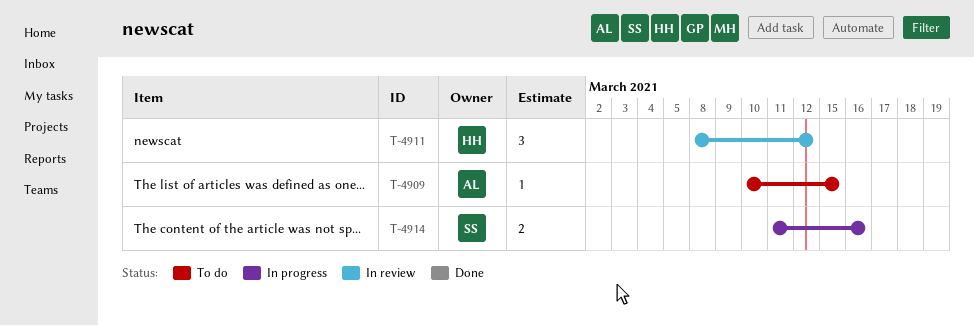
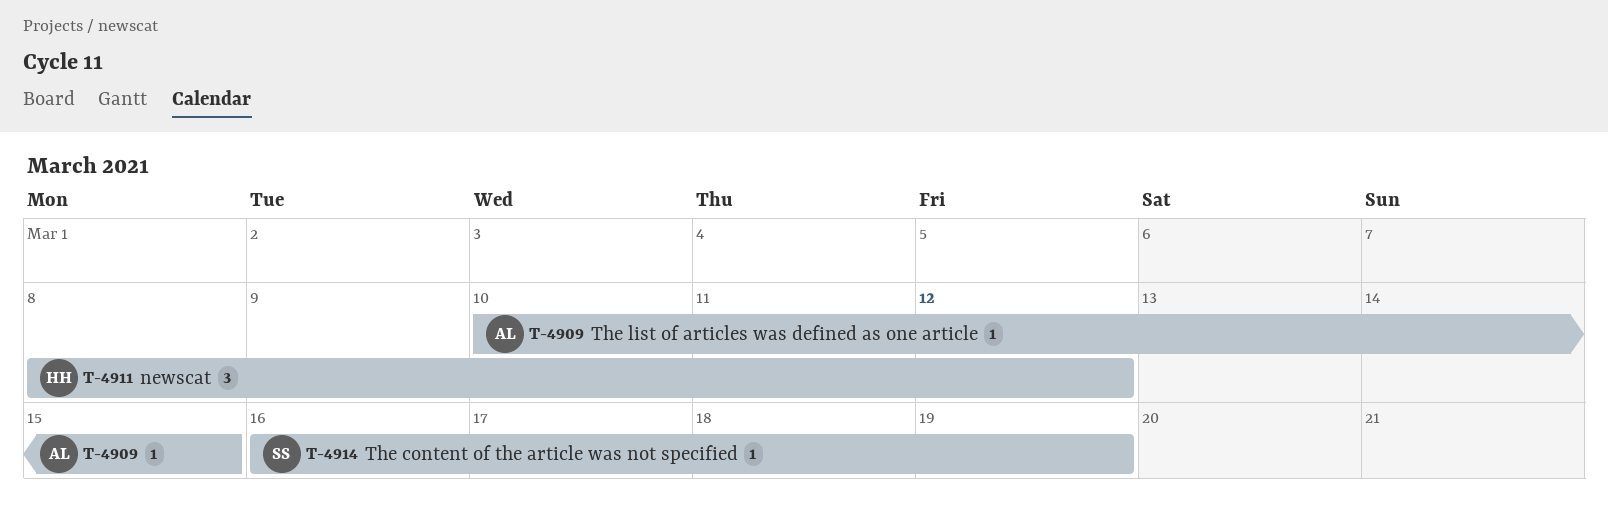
T-4914, estimate: 2 -> 1
T-4914, start: Mar 11 -> Mar 16
T-4914, due: Mar 16 -> Mar 19

